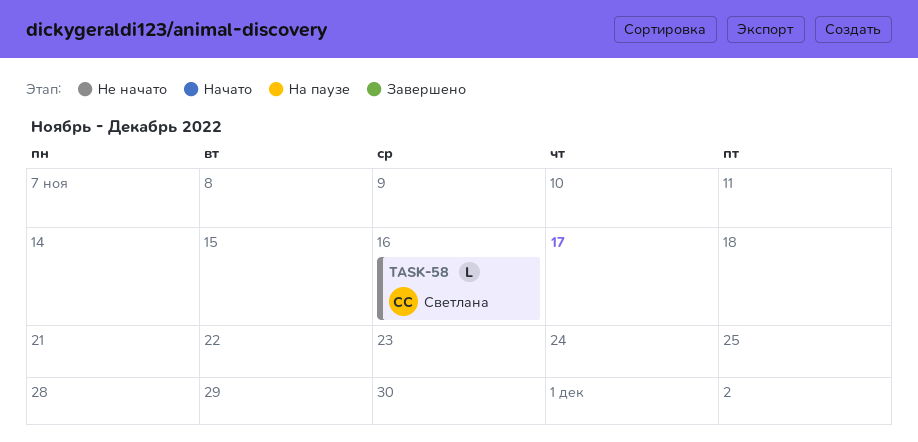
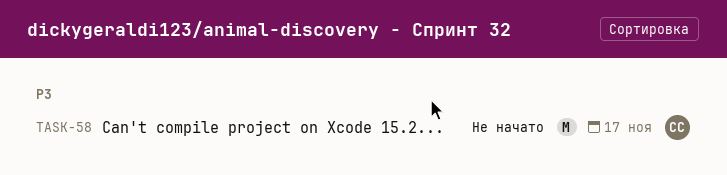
TASK-58, estimate: L -> M
TASK-58, due: Nov 16 -> Nov 17

